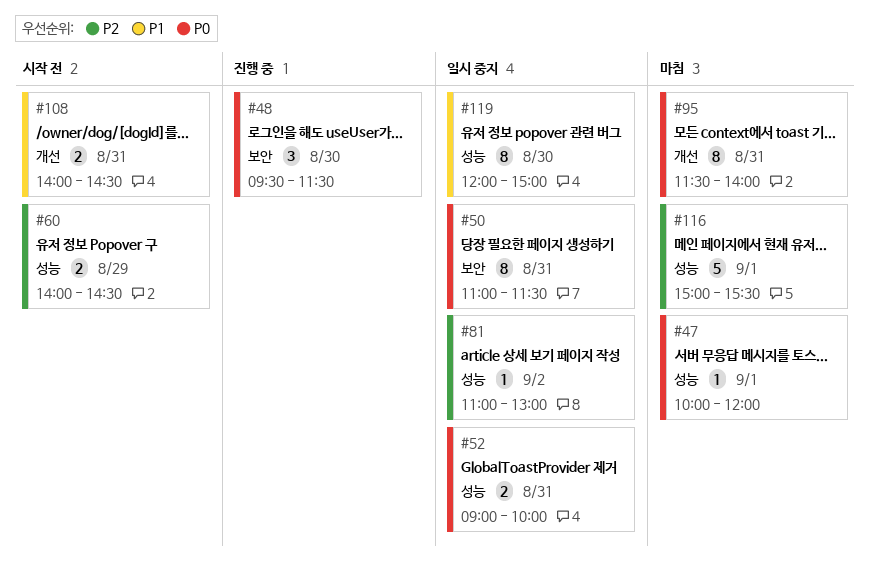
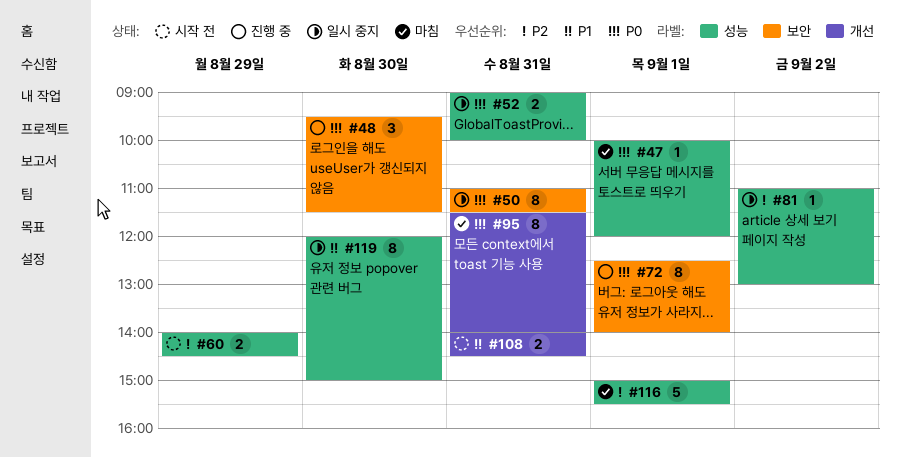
#72: none -> present

